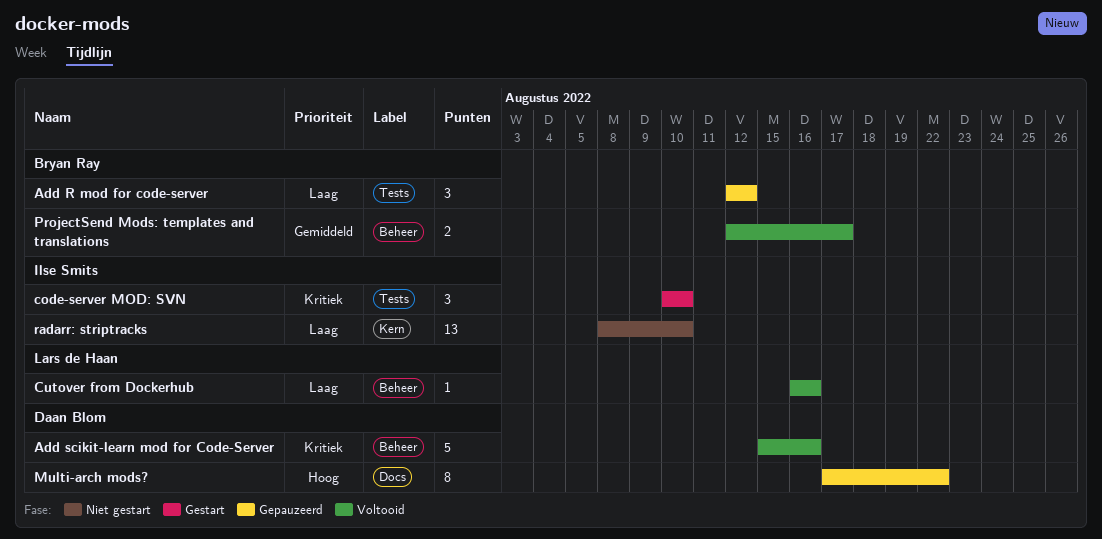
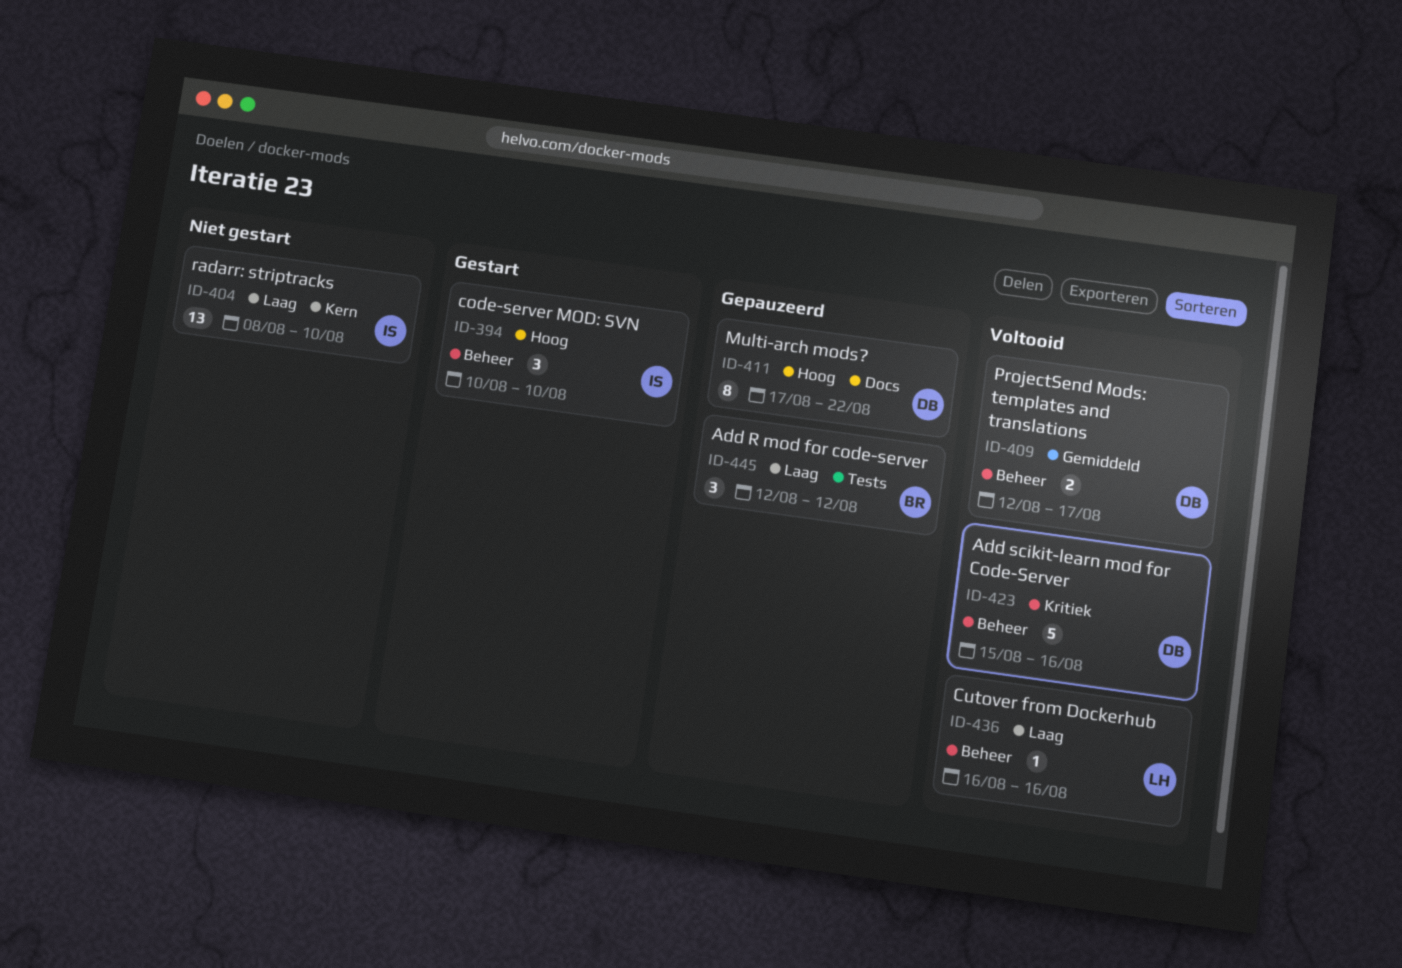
code-server MOD: SVN, priority: Kritiek -> Hoog
code-server MOD: SVN, label: Tests -> Beheer
ProjectSend Mods: templates and translations, owner: Bryan Ray -> Daan Blom

